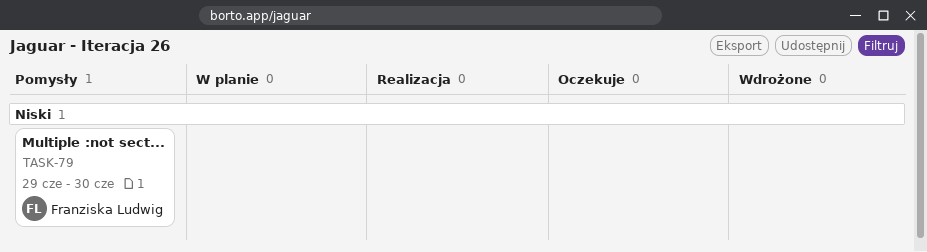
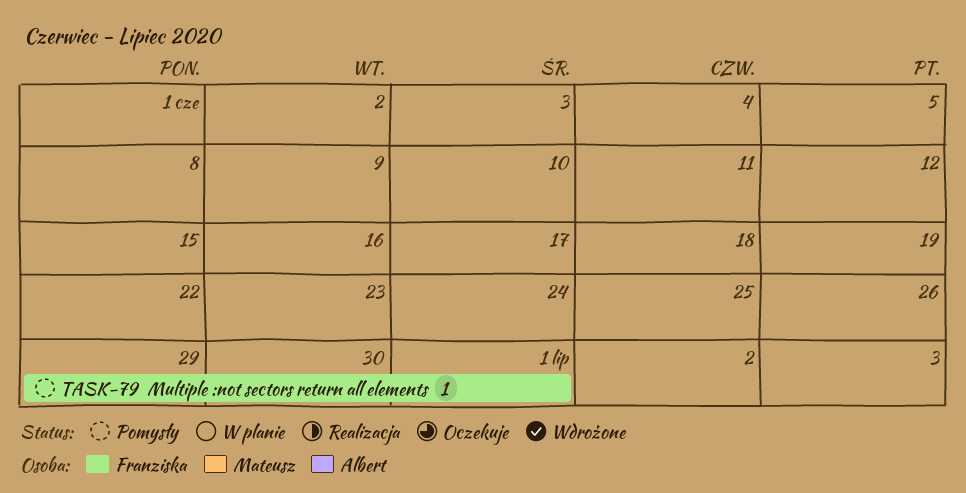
TASK-79, due: Jun 30 -> Jul 1

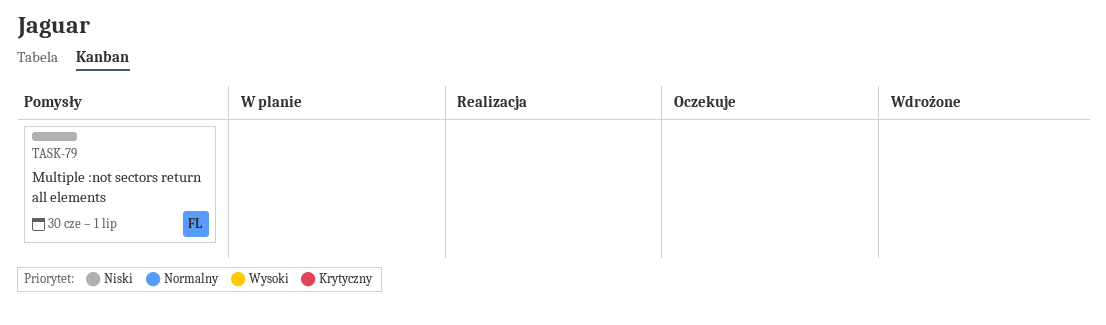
TASK-79, start: Jun 29 -> Jun 30

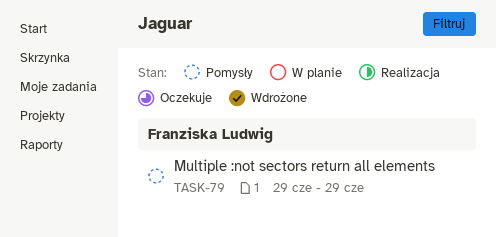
TASK-79, start: Jun 30 -> Jun 29
TASK-79, due: Jul 1 -> Jun 29

